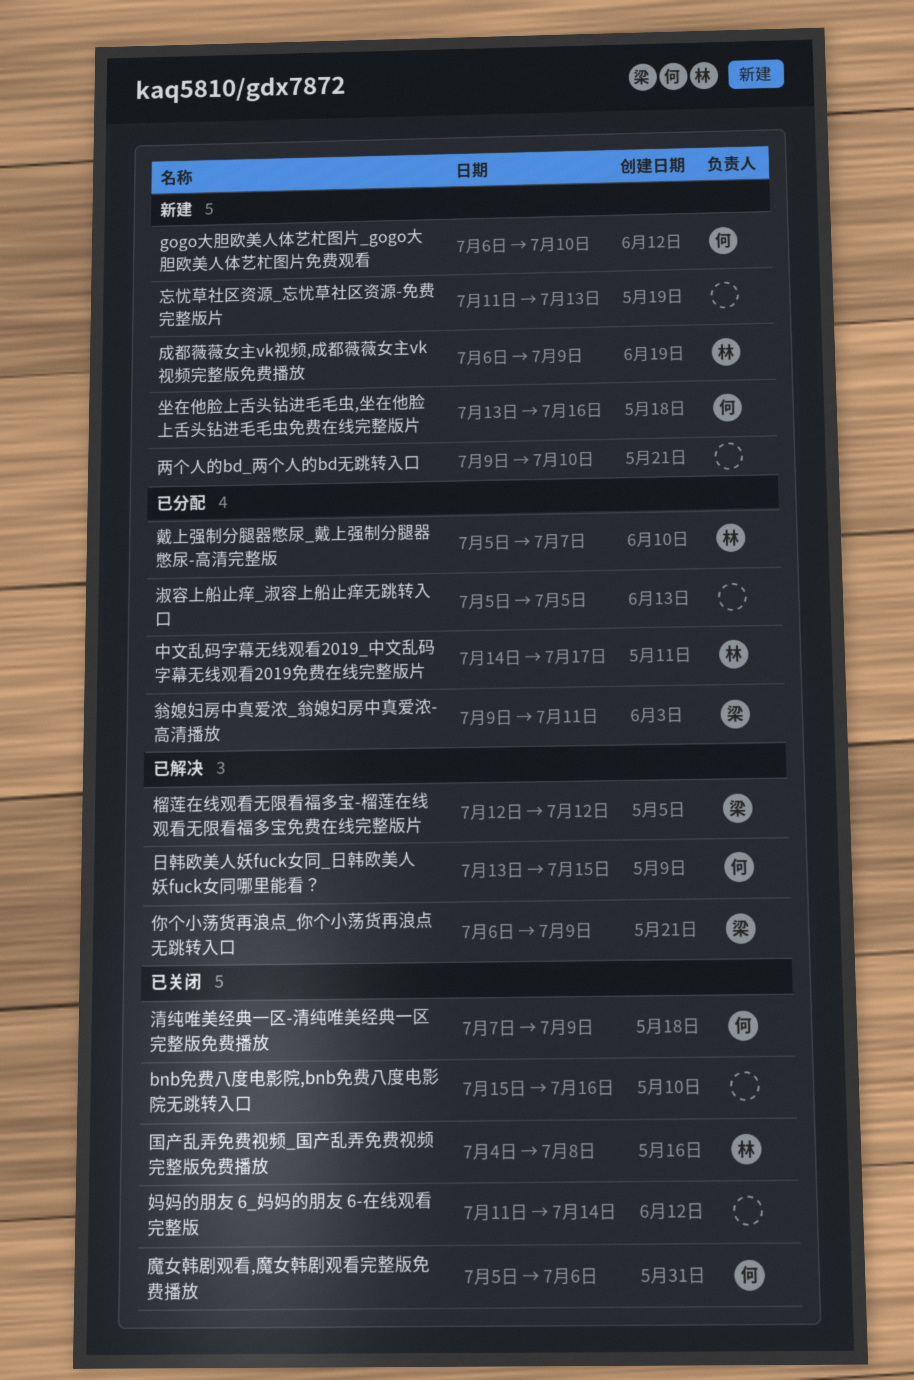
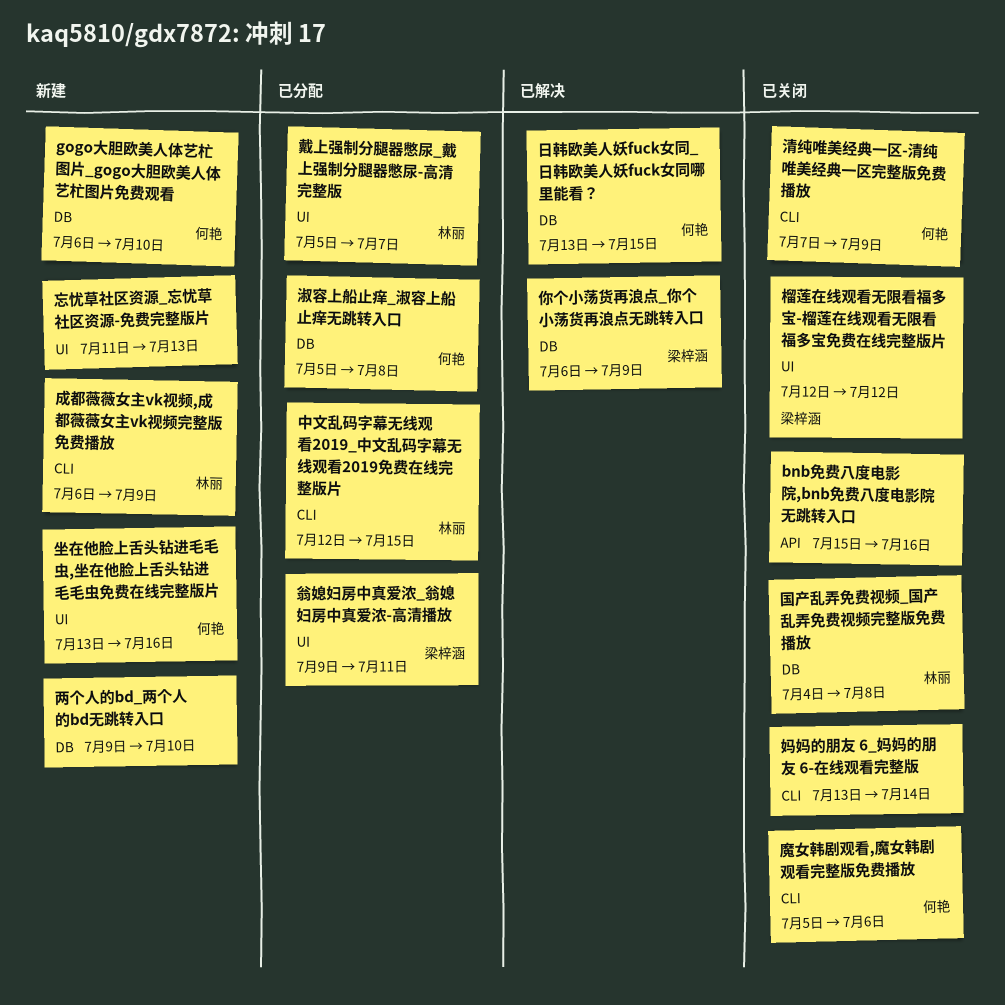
中文乱码字幕无线观看2019_中文乱码字幕无线观看2019免费在线完整版片, start: Jul 14 -> Jul 12
中文乱码字幕无线观看2019_中文乱码字幕无线观看2019免费在线完整版片, due: Jul 17 -> Jul 15
妈妈的朋友 6_妈妈的朋友 6-在线观看完整版, start: Jul 11 -> Jul 13
榴莲在线观看无限看福多宝-榴莲在线观看无限看福多宝免费在线完整版片, status: 已解决 -> 已关闭
淑容上船止痒_淑容上船止痒无跳转入口, owner: none -> 何艳
淑容上船止痒_淑容上船止痒无跳转入口, due: Jul 5 -> Jul 8

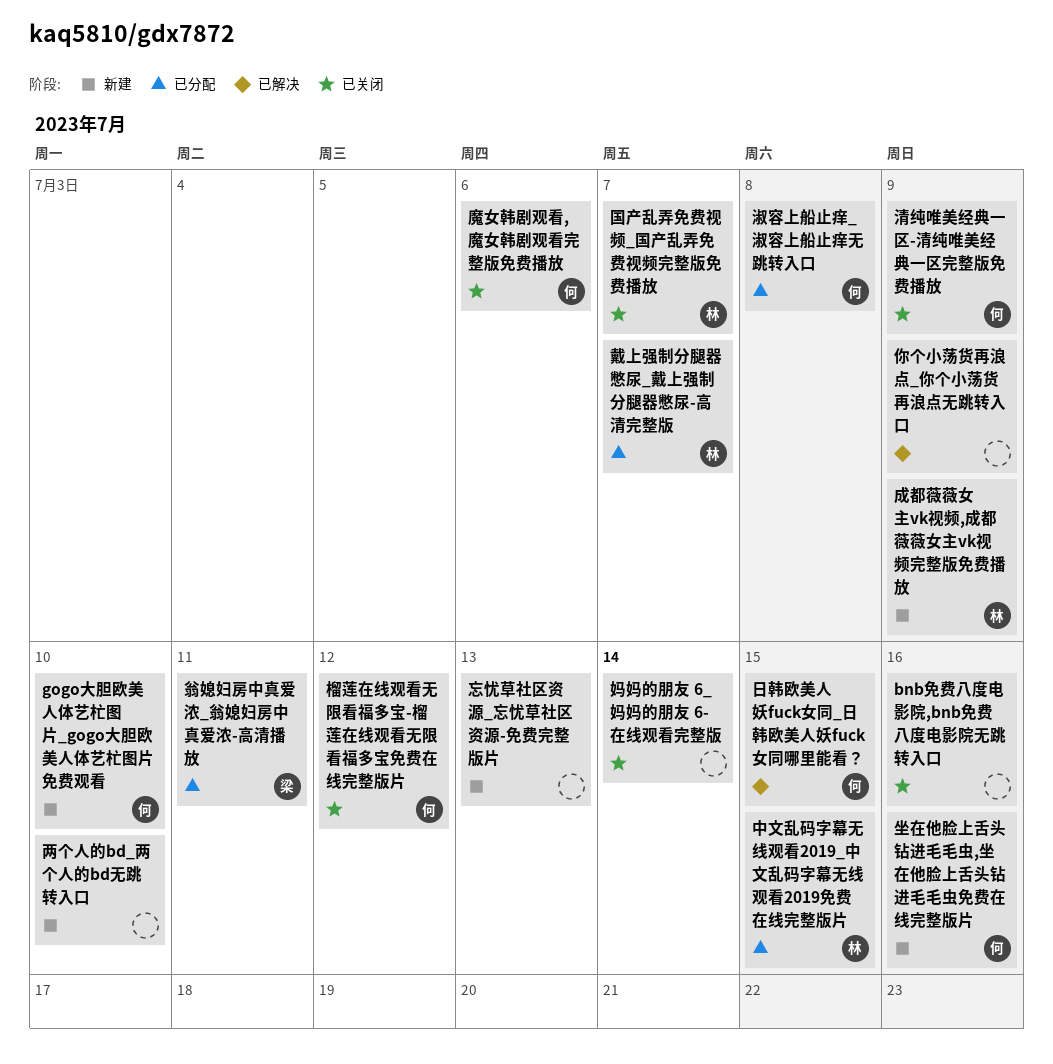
你个小荡货再浪点_你个小荡货再浪点无跳转入口, owner: 梁梓涵 -> none
国产乱弄免费视频_国产乱弄免费视频完整版免费播放, due: Jul 8 -> Jul 7
榴莲在线观看无限看福多宝-榴莲在线观看无限看福多宝免费在线完整版片, owner: 梁梓涵 -> 何艳

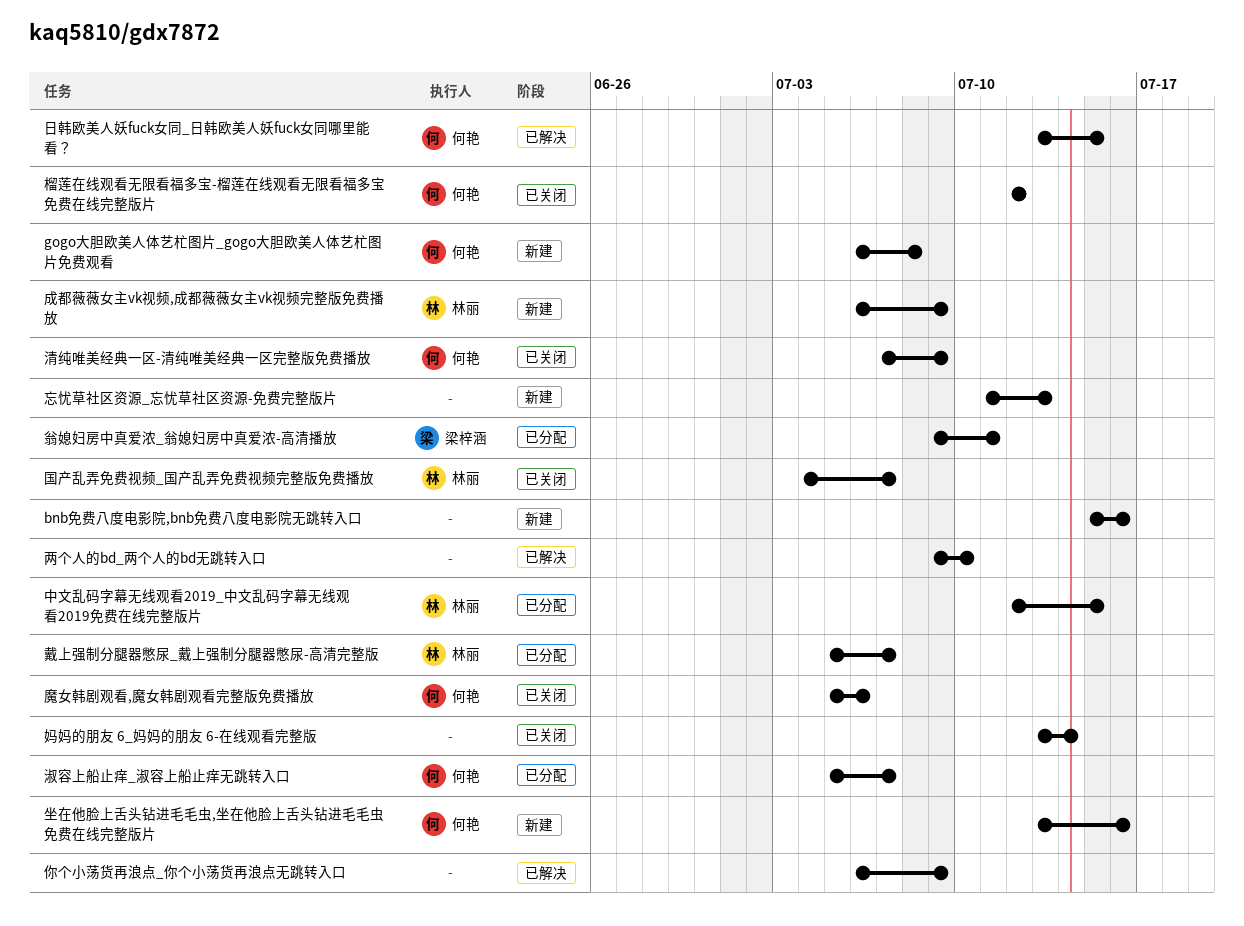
bnb免费八度电影院,bnb免费八度电影院无跳转入口, status: 已关闭 -> 新建
gogo大胆欧美人体艺杧图片_gogo大胆欧美人体艺杧图片免费观看, due: Jul 10 -> Jul 8
两个人的bd_两个人的bd无跳转入口, status: 新建 -> 已解决
淑容上船止痒_淑容上船止痒无跳转入口, due: Jul 8 -> Jul 7

